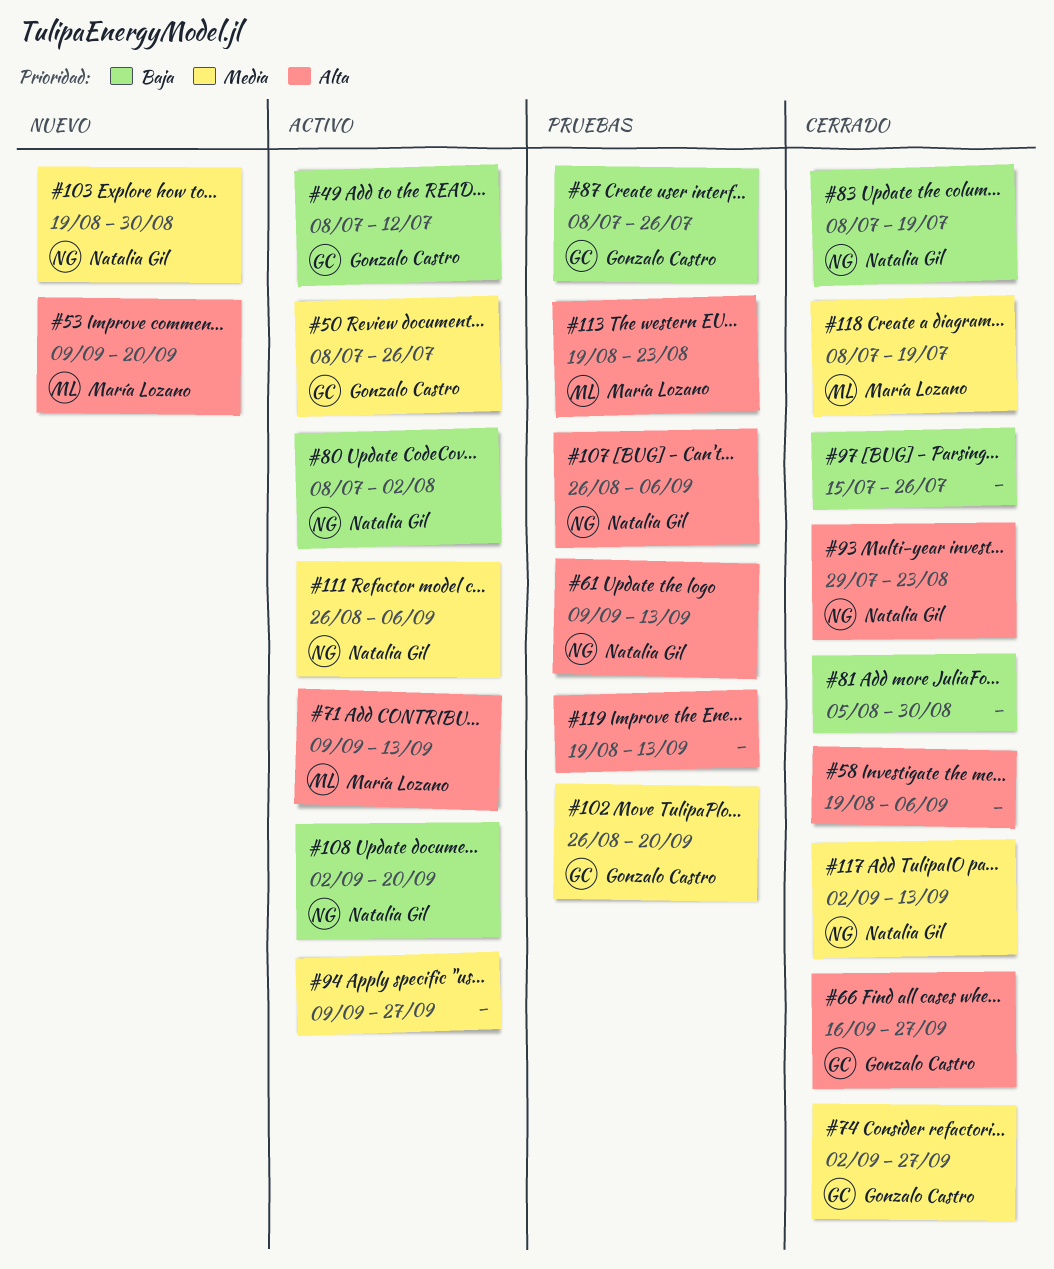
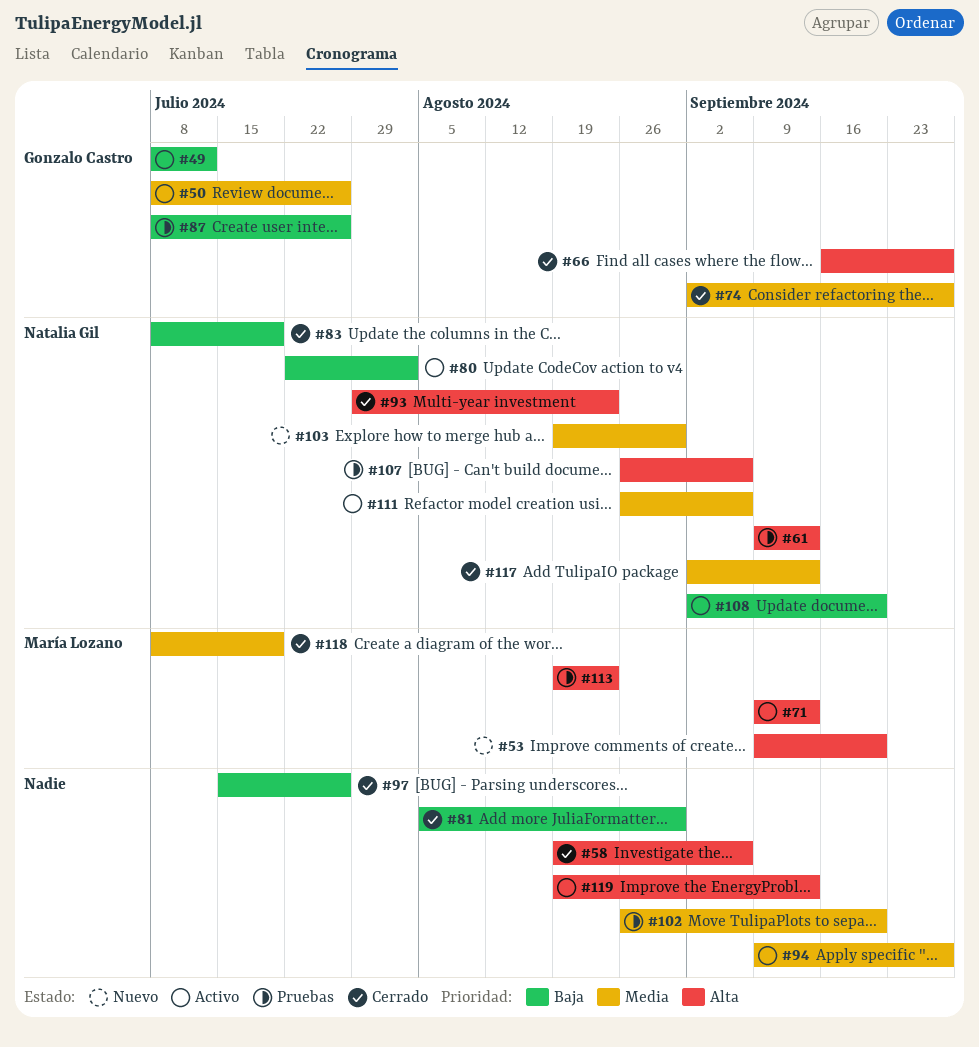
#80, start: Jul 8 -> Jul 22
#102, owner: Gonzalo Castro -> none
#119, status: Pruebas -> Activo

